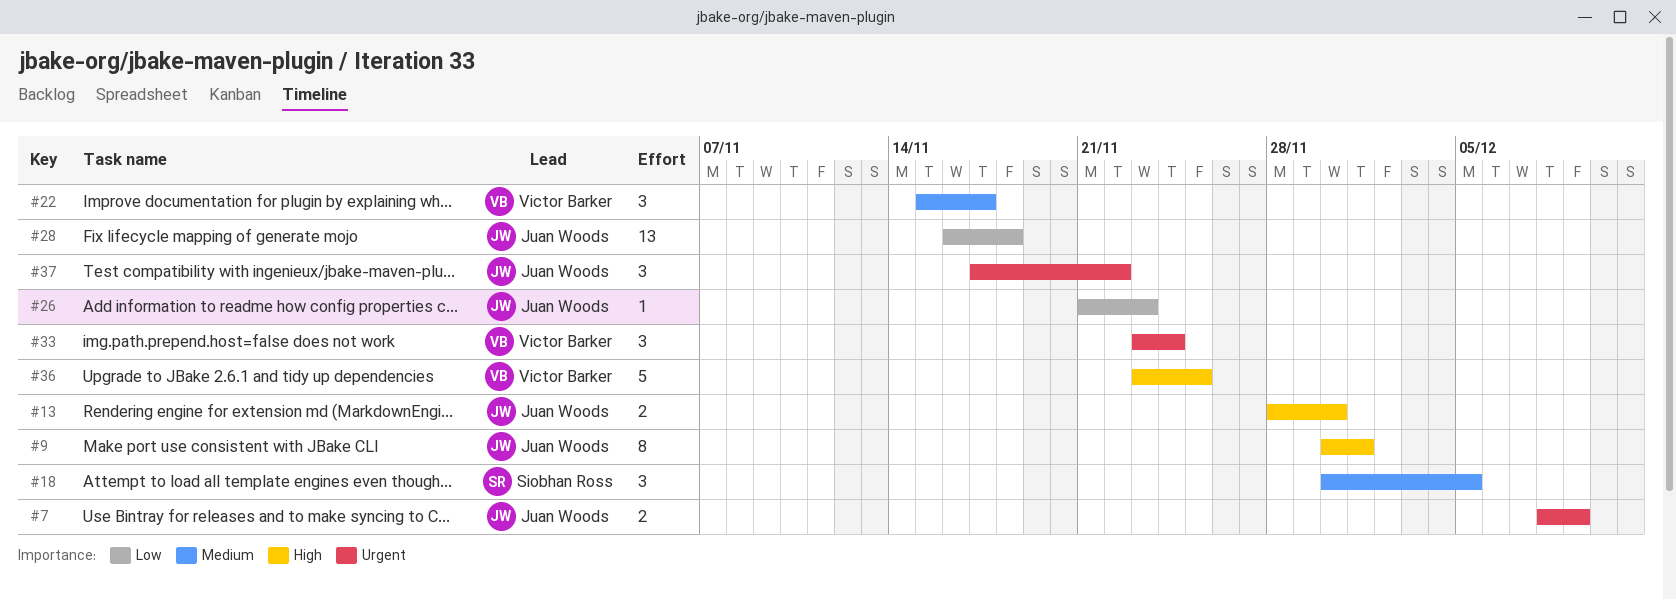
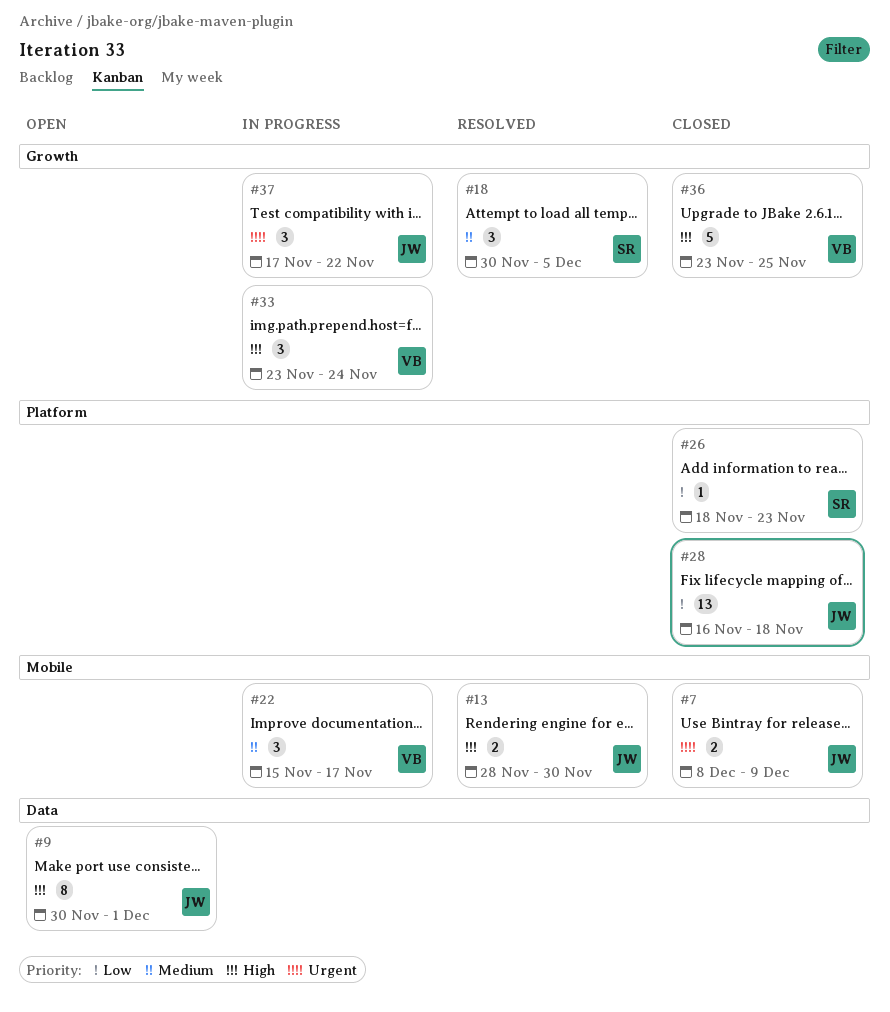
#26, owner: Juan Woods -> Siobhan Ross
#26, start: Nov 21 -> Nov 18
#33, priority: Urgent -> High

